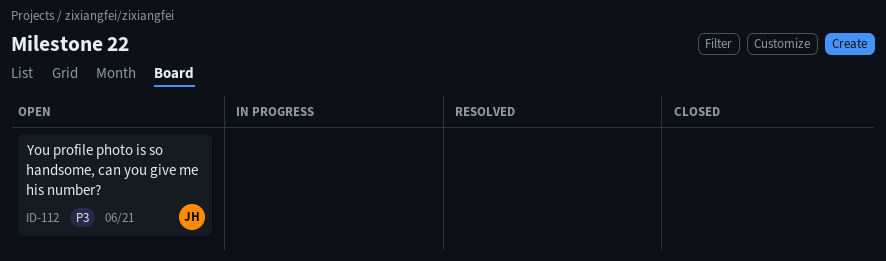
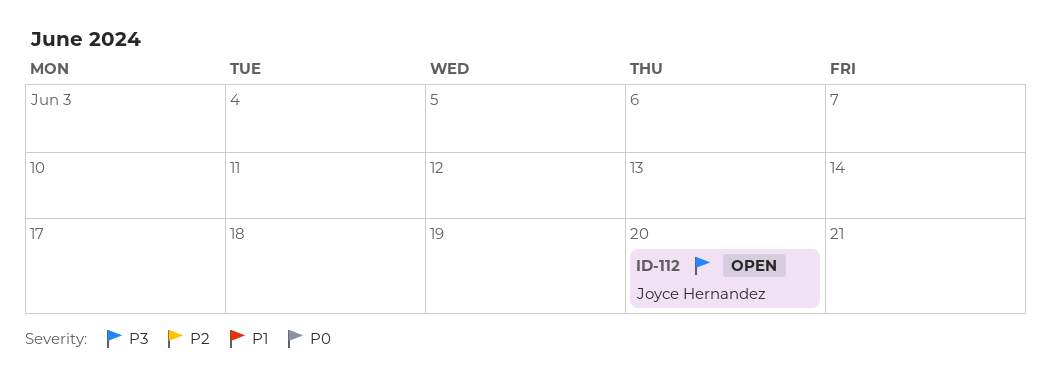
ID-112, due: Jun 21 -> Jun 20

